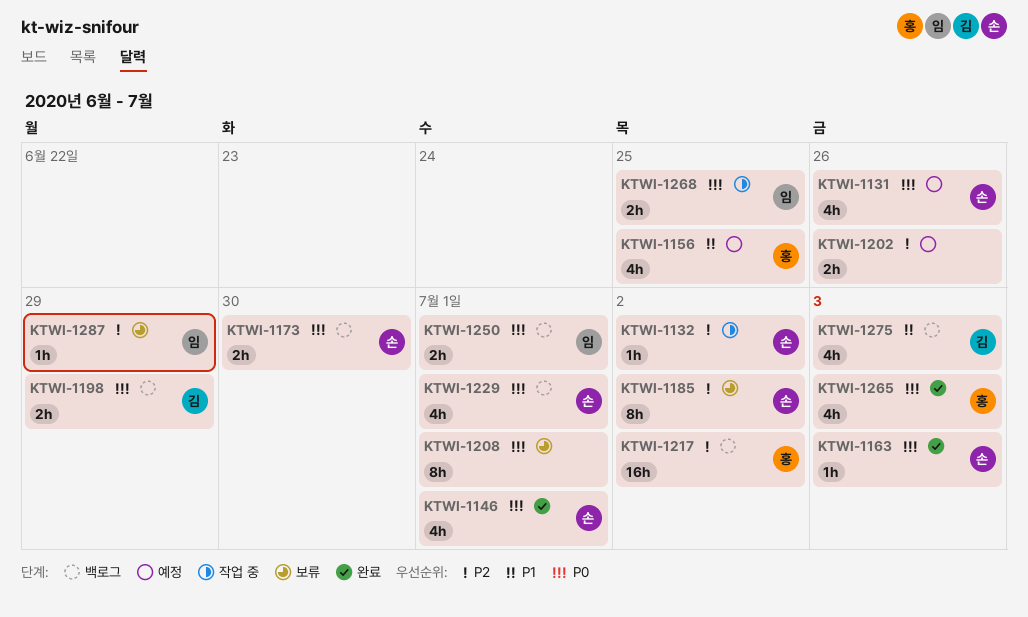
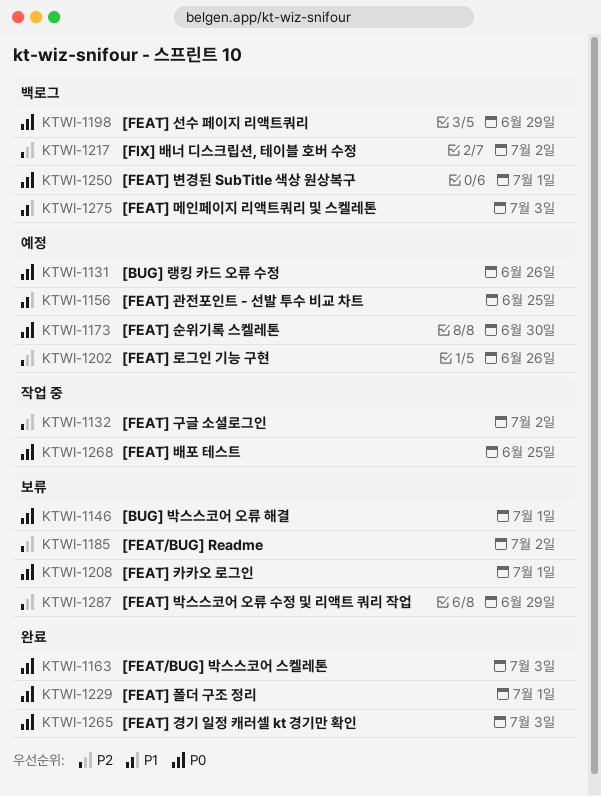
KTWI-1146, status: 완료 -> 보류
KTWI-1173, status: 백로그 -> 예정
KTWI-1229, status: 백로그 -> 완료

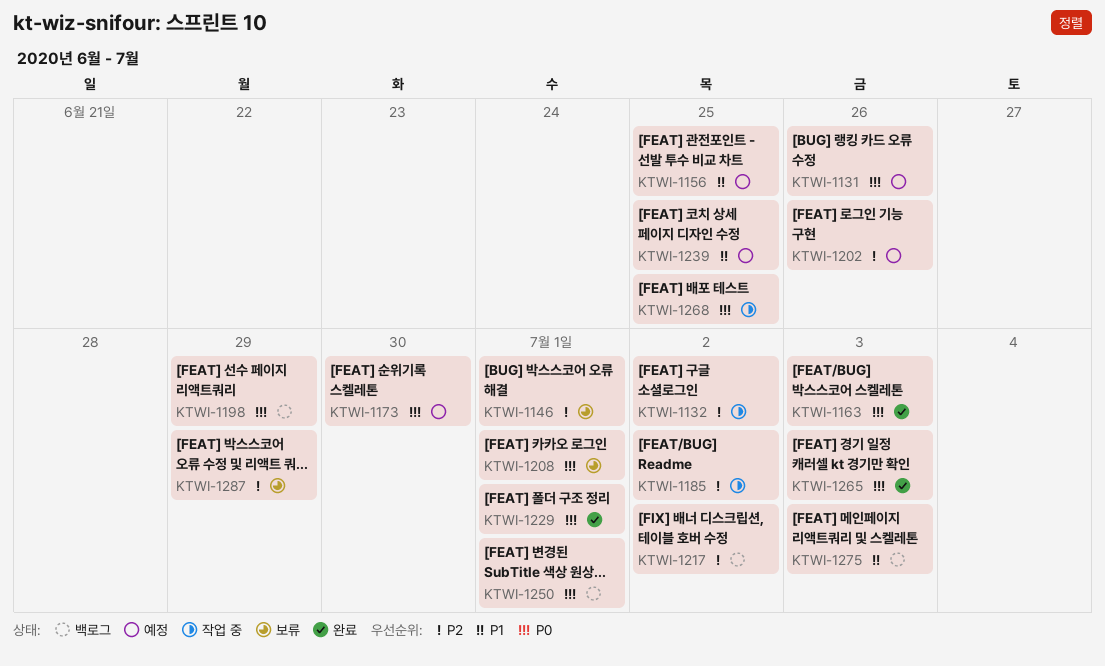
KTWI-1146, priority: P0 -> P2
KTWI-1185, status: 보류 -> 작업 중
KTWI-1239: none -> present

